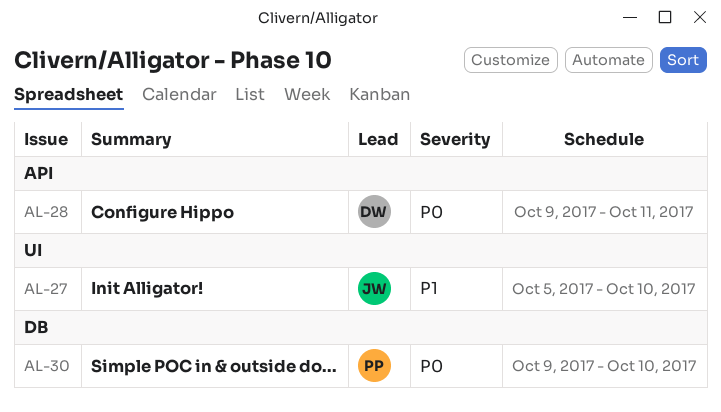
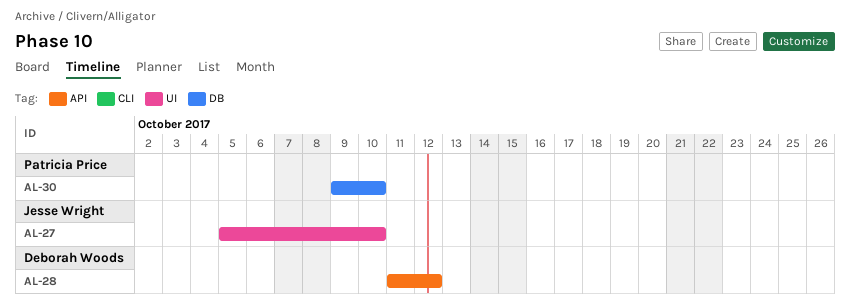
AL-28, start: Oct 9 -> Oct 11
AL-28, due: Oct 11 -> Oct 12

